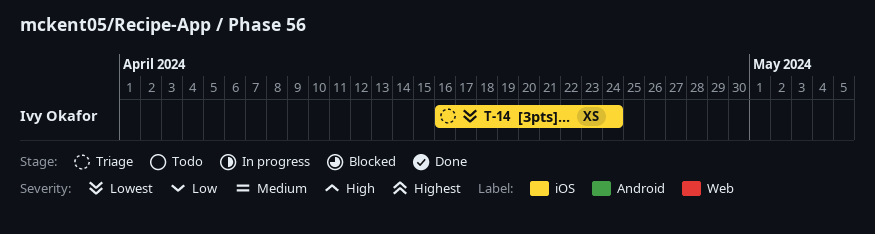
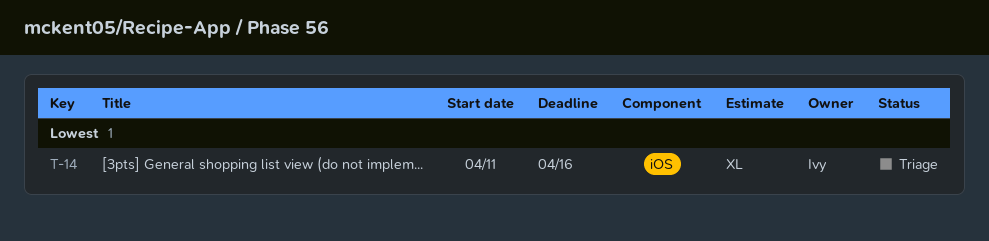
T-14, estimate: XS -> XL
T-14, start: Apr 16 -> Apr 11
T-14, due: Apr 24 -> Apr 16

